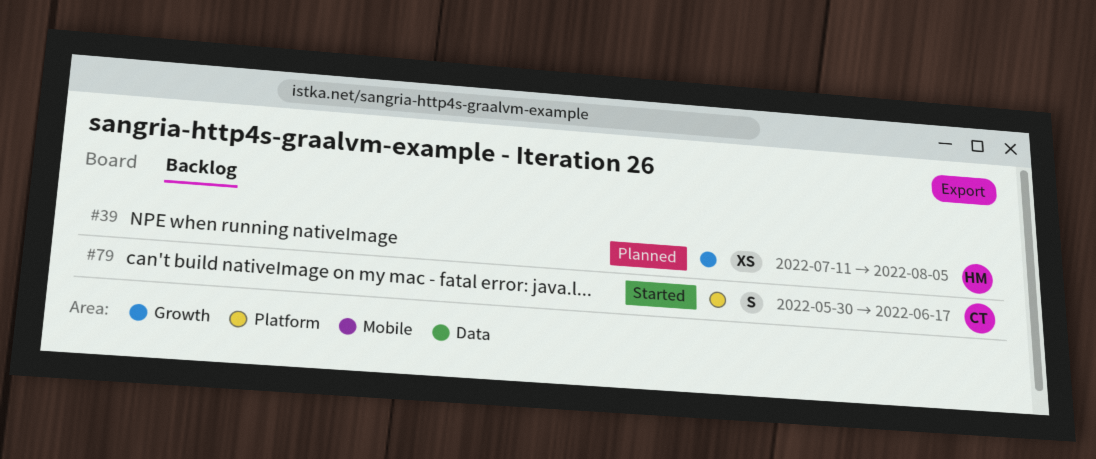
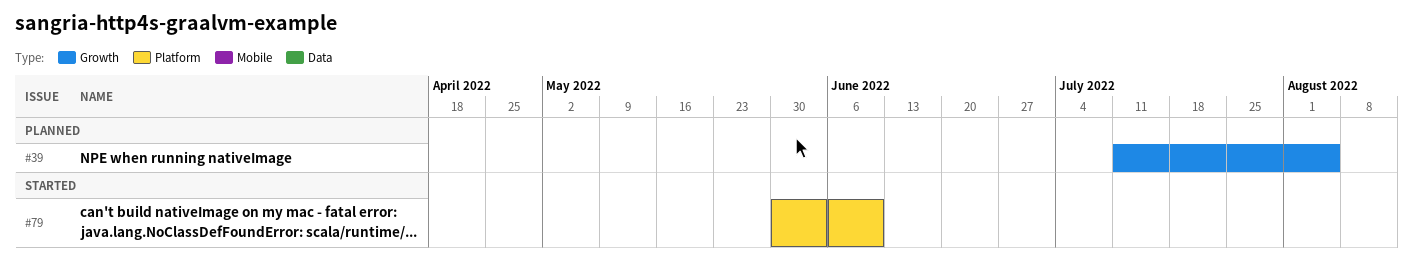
#79, due: Jun 17 -> Jun 10

